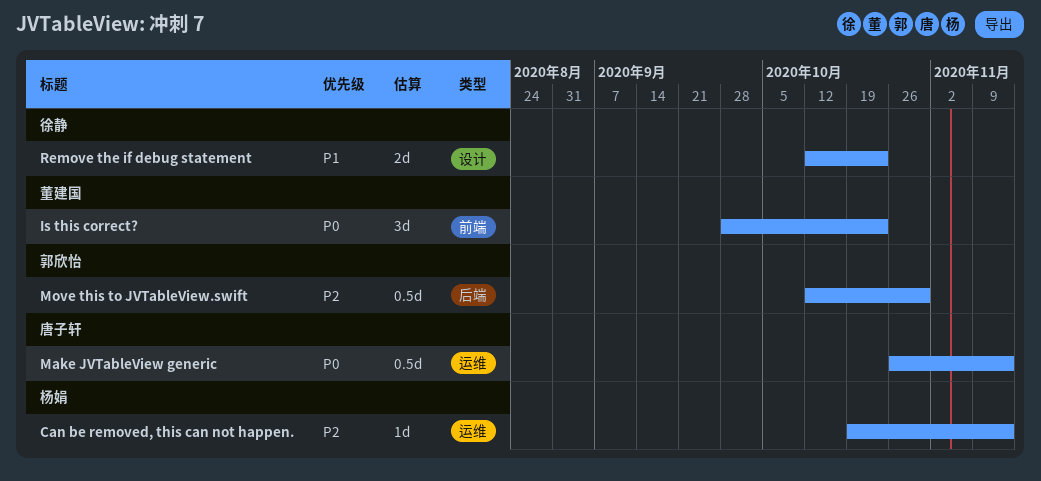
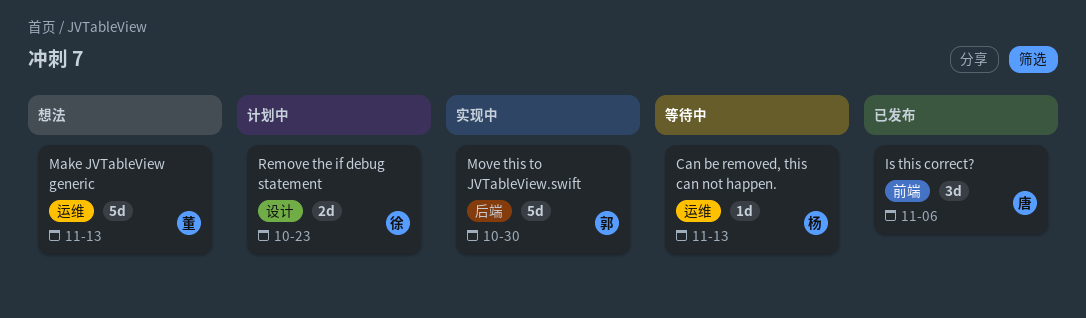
Is this correct?, owner: 董建国 -> 唐子轩
Is this correct?, due: Oct 23 -> Nov 6
Make JVTableView generic, owner: 唐子轩 -> 董建国
Make JVTableView generic, estimate: 0.5d -> 5d
Move this to JVTableView.swift, estimate: 0.5d -> 5d

